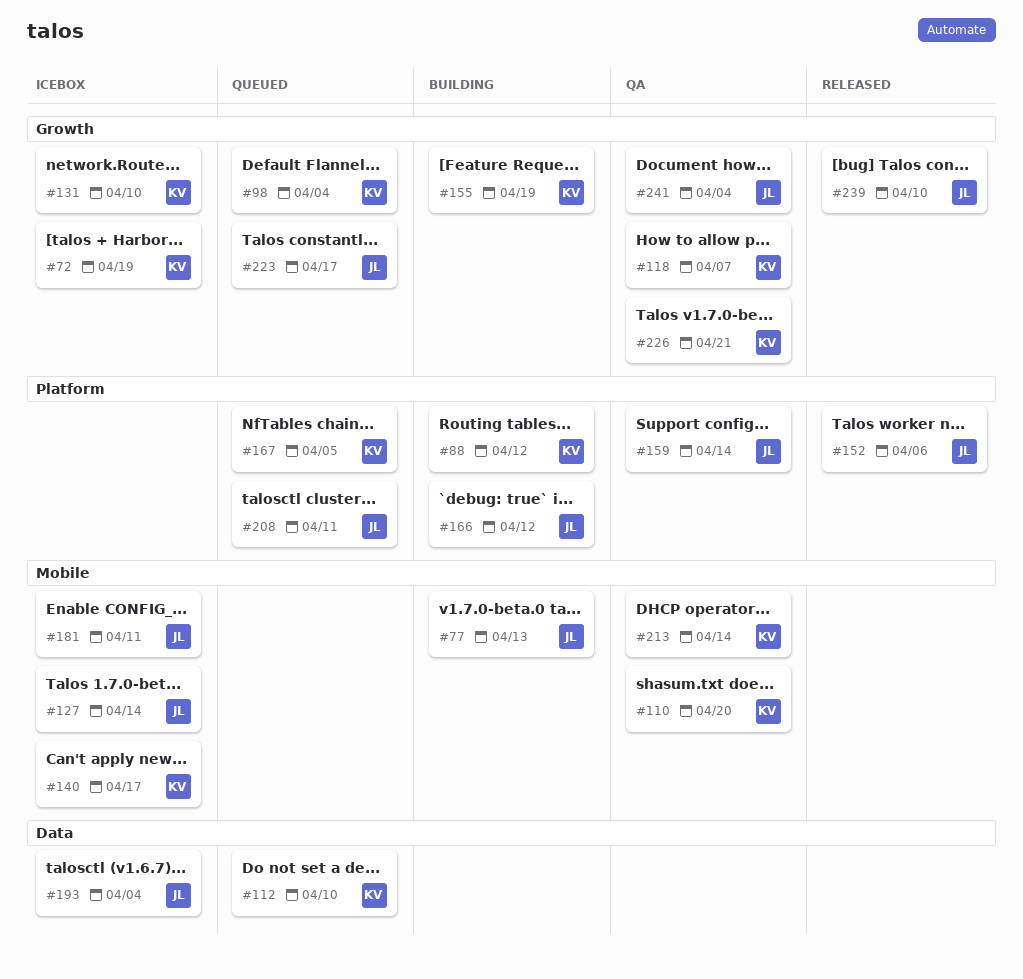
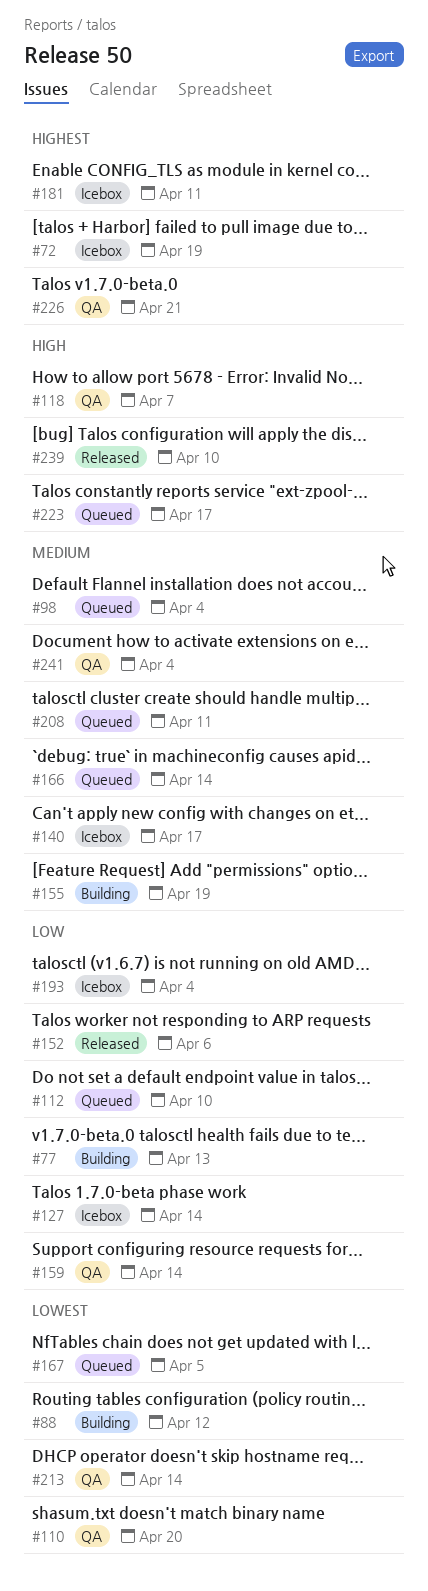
#131: present -> none
#166, status: Building -> Queued
#166, due: Apr 12 -> Apr 14

